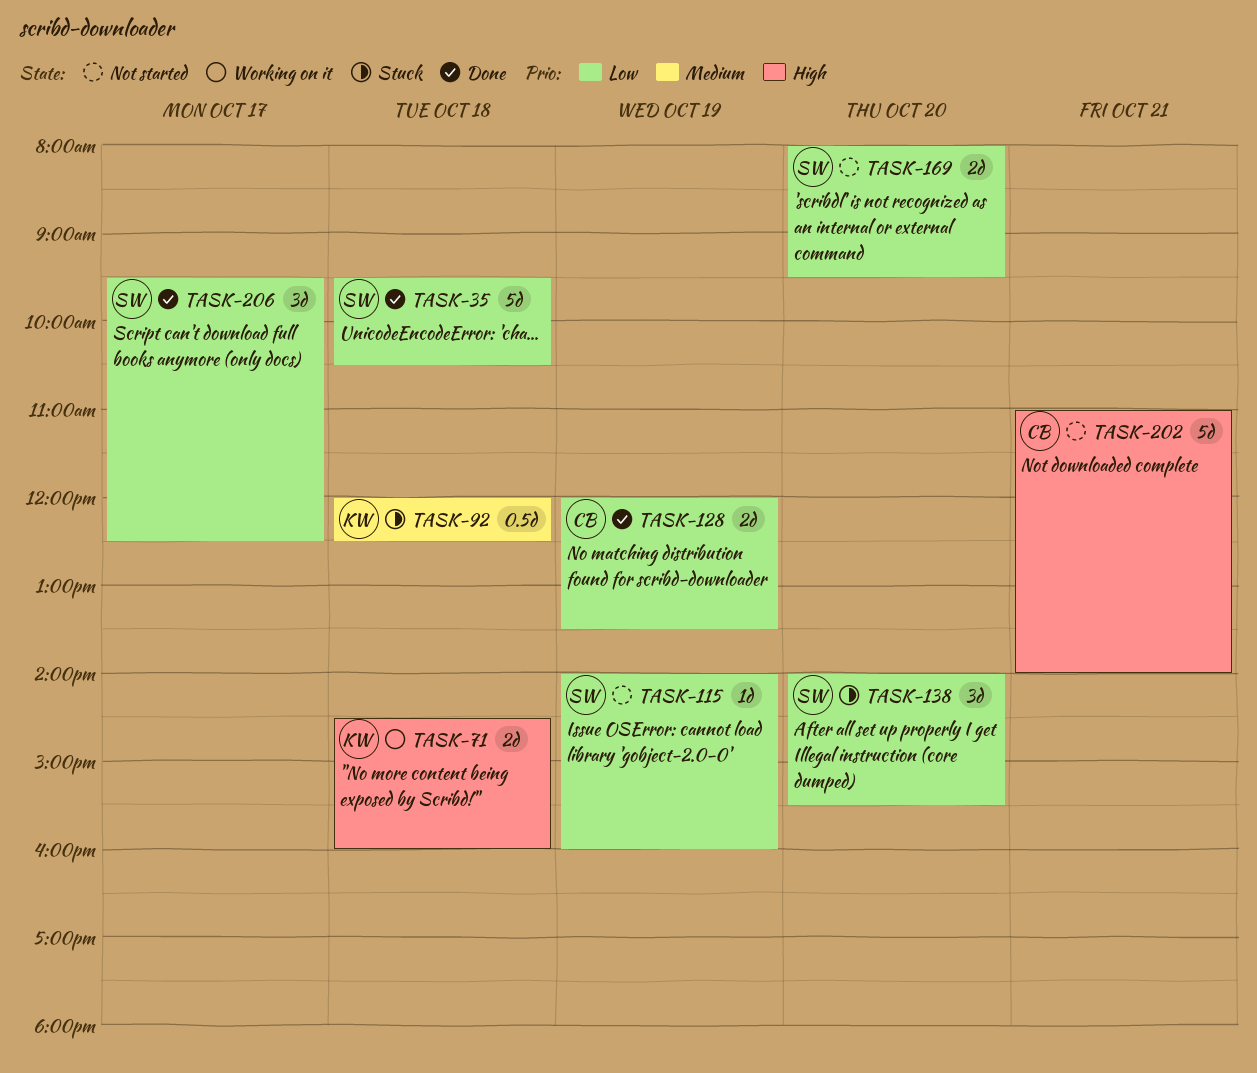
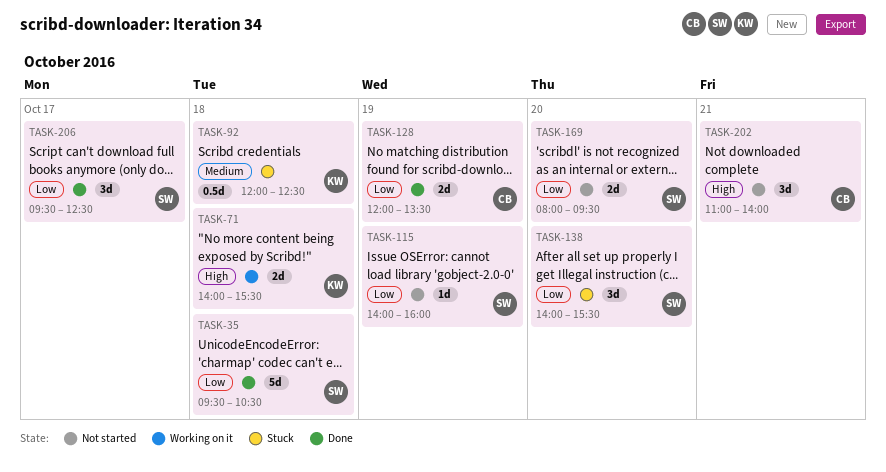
TASK-71, begins: 14:30 -> 14:00
TASK-71, ends: 16:00 -> 15:30
TASK-202, estimate: 5d -> 3d

